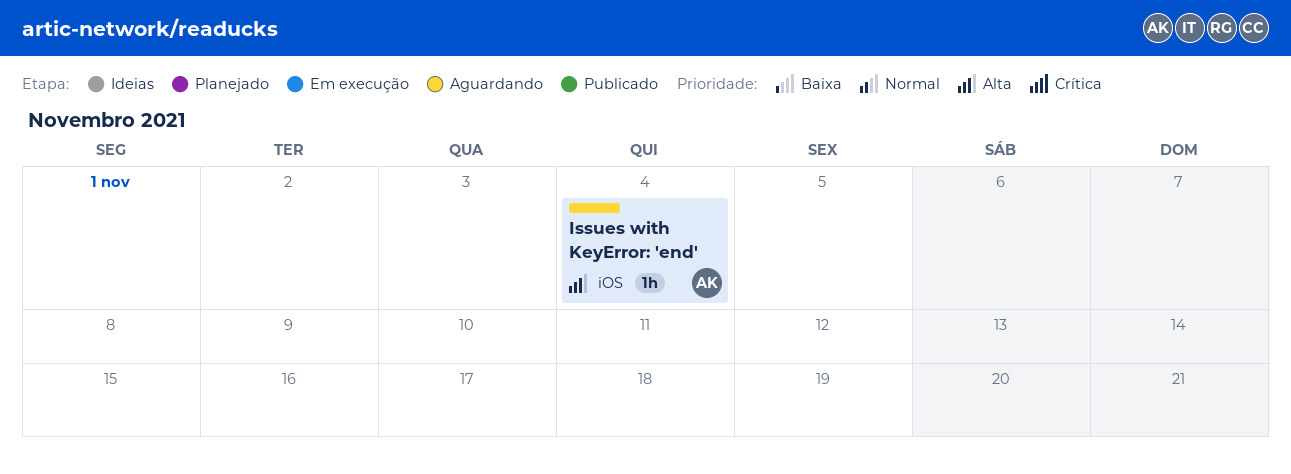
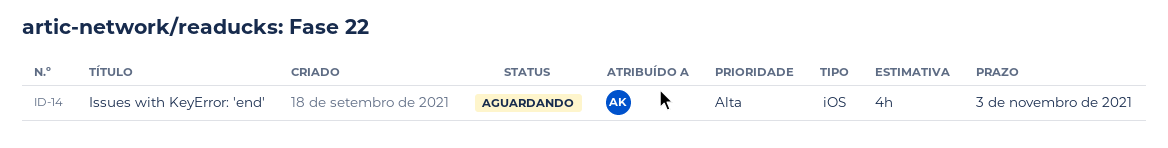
Issues with KeyError: 'end', estimate: 1h -> 4h
Issues with KeyError: 'end', due: Nov 4 -> Nov 3

